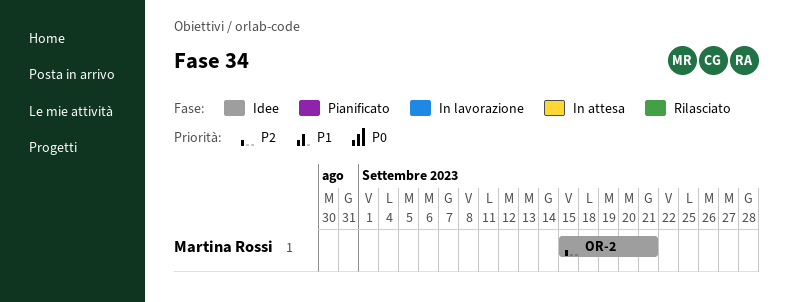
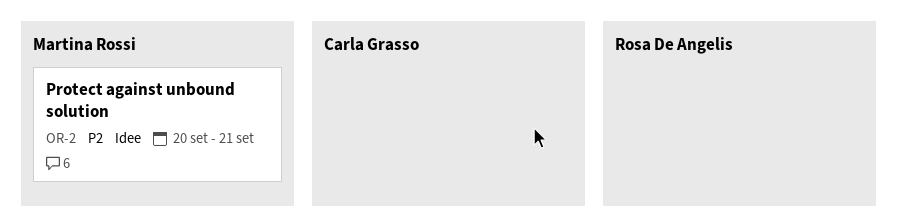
OR-2, start: Sep 15 -> Sep 20

